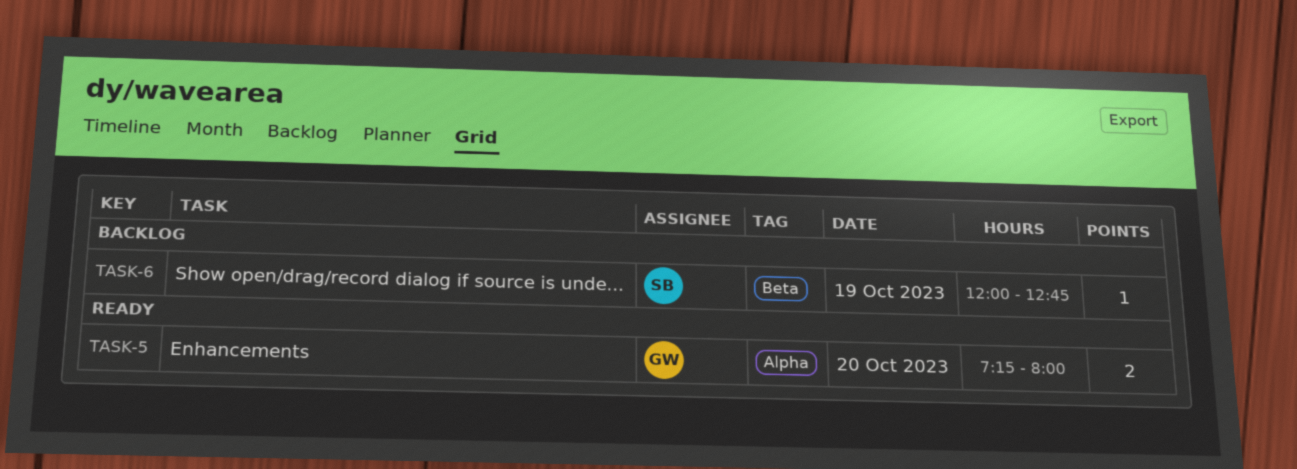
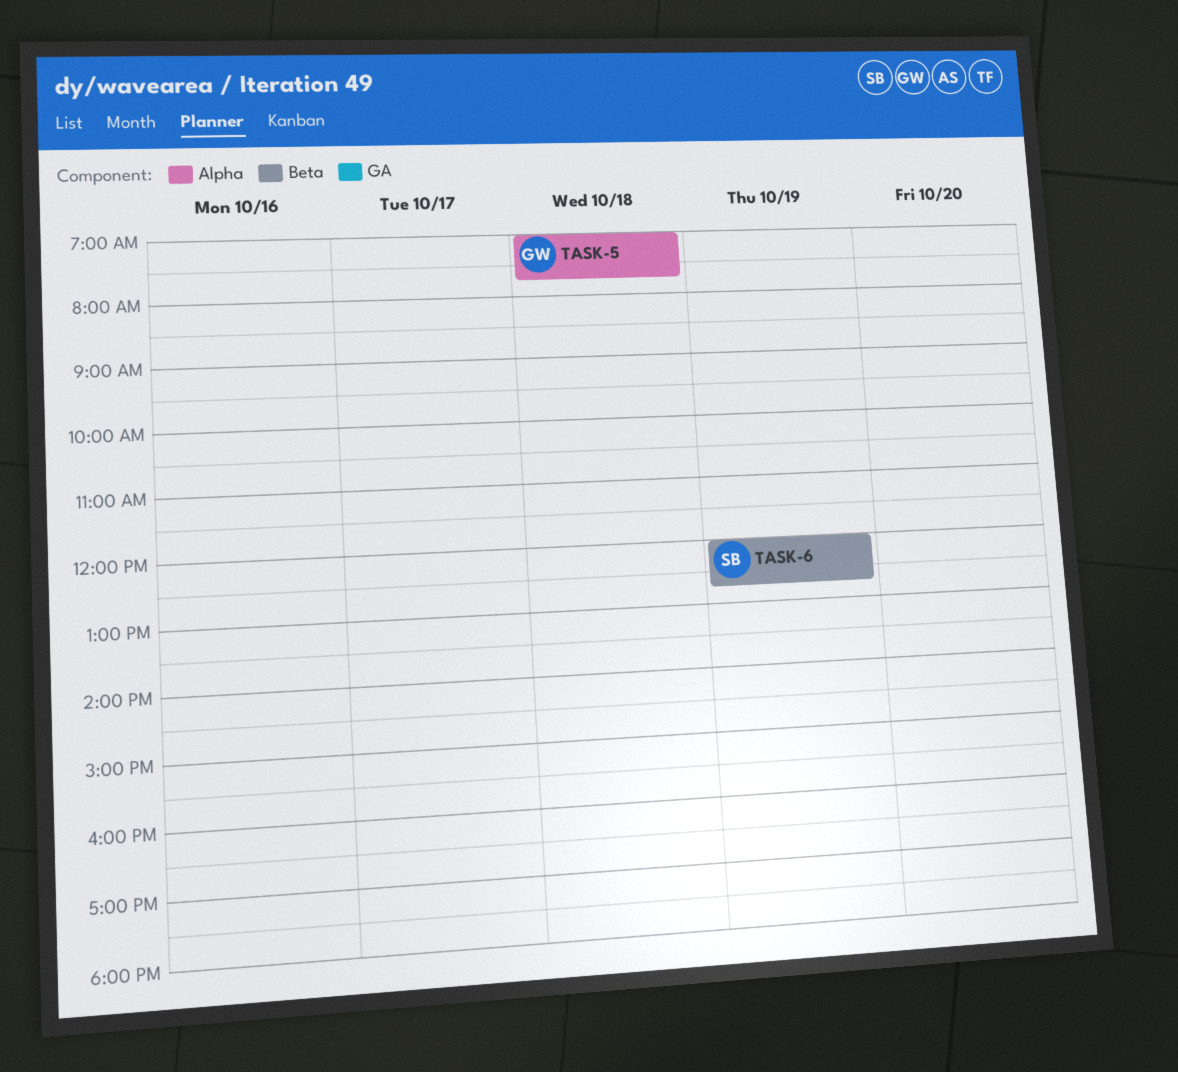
TASK-5, day: Oct 20 -> Oct 18
TASK-5, begins: 07:15 -> 07:00
TASK-5, ends: 08:00 -> 07:45

